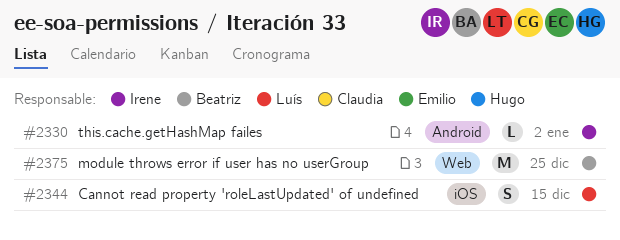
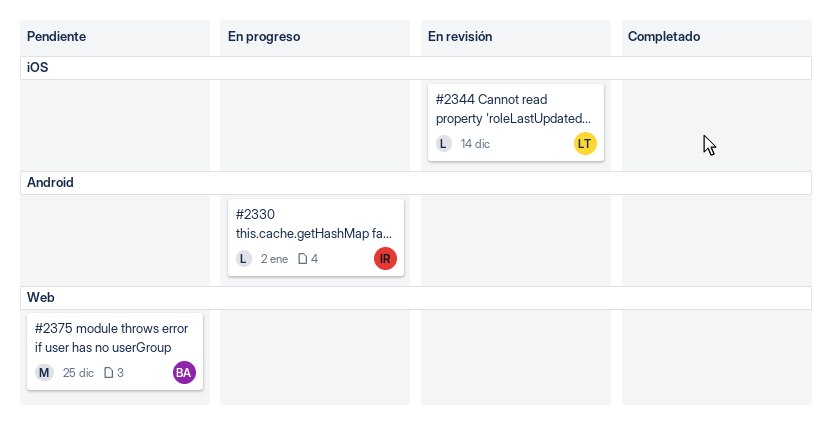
#2344, estimate: S -> L
#2344, due: Dec 15 -> Dec 14

